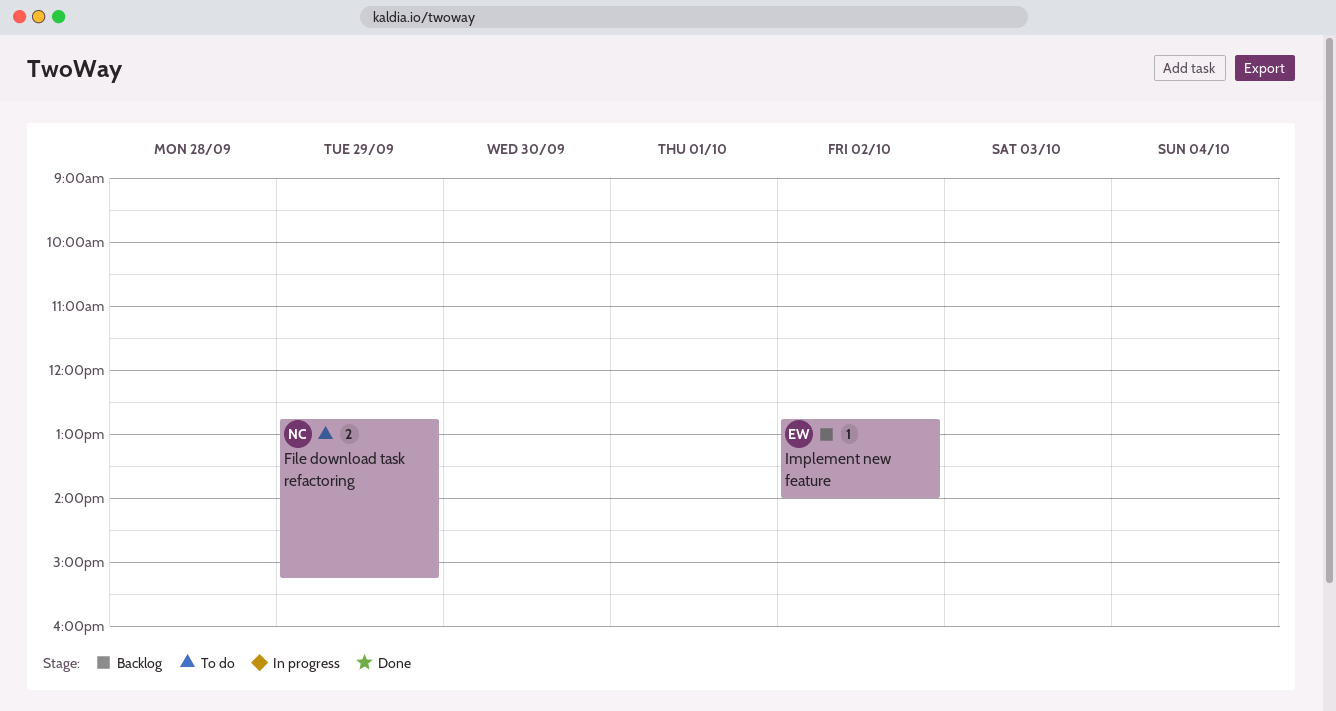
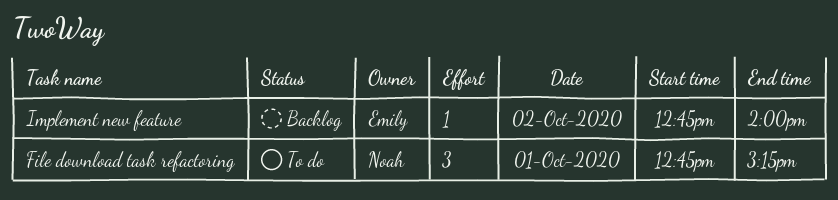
File download task refactoring, estimate: 2 -> 3
File download task refactoring, day: Sep 29 -> Oct 1

